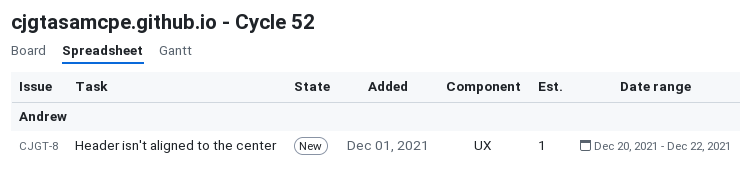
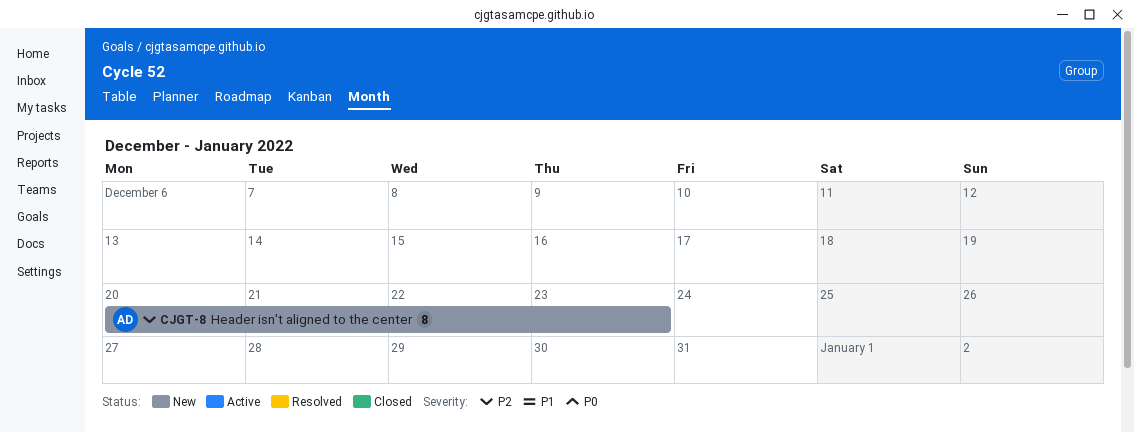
CJGT-8, estimate: 1 -> 8
CJGT-8, due: Dec 22 -> Dec 23

